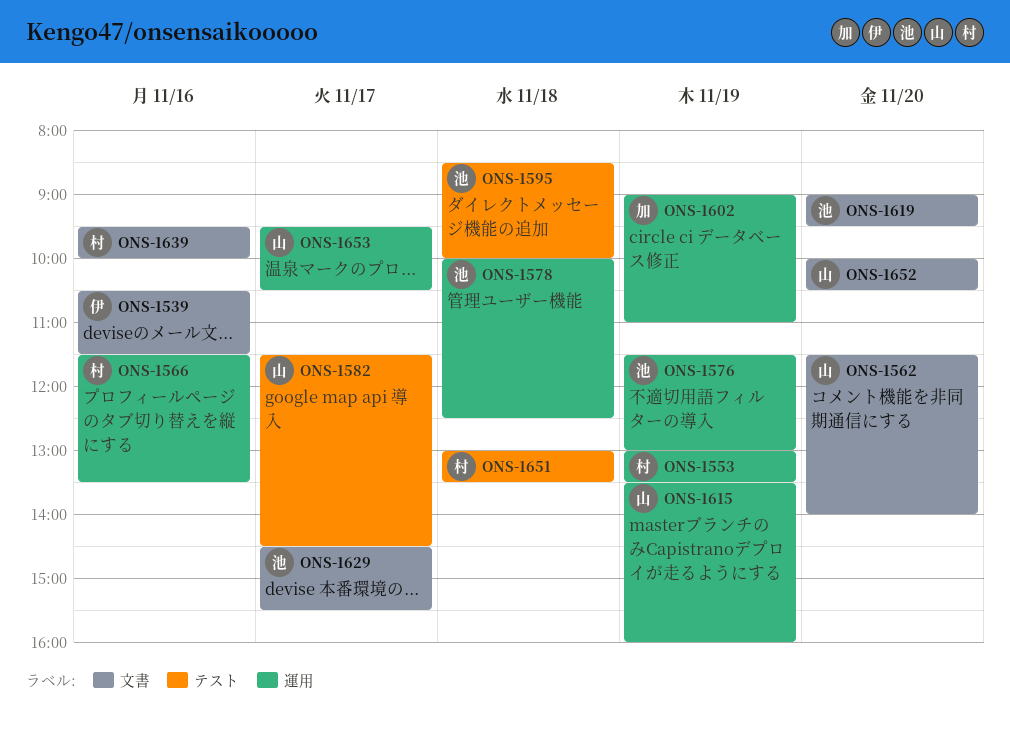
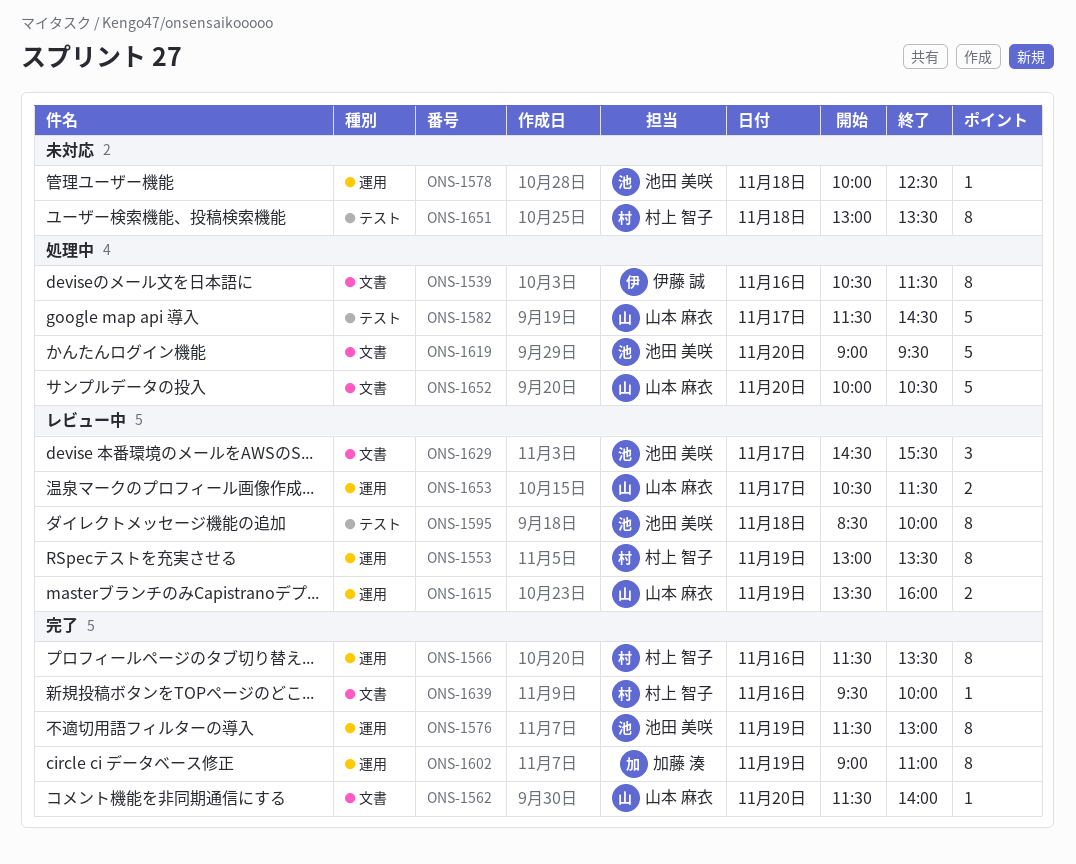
ONS-1653, begins: 09:30 -> 10:30
ONS-1653, ends: 10:30 -> 11:30

